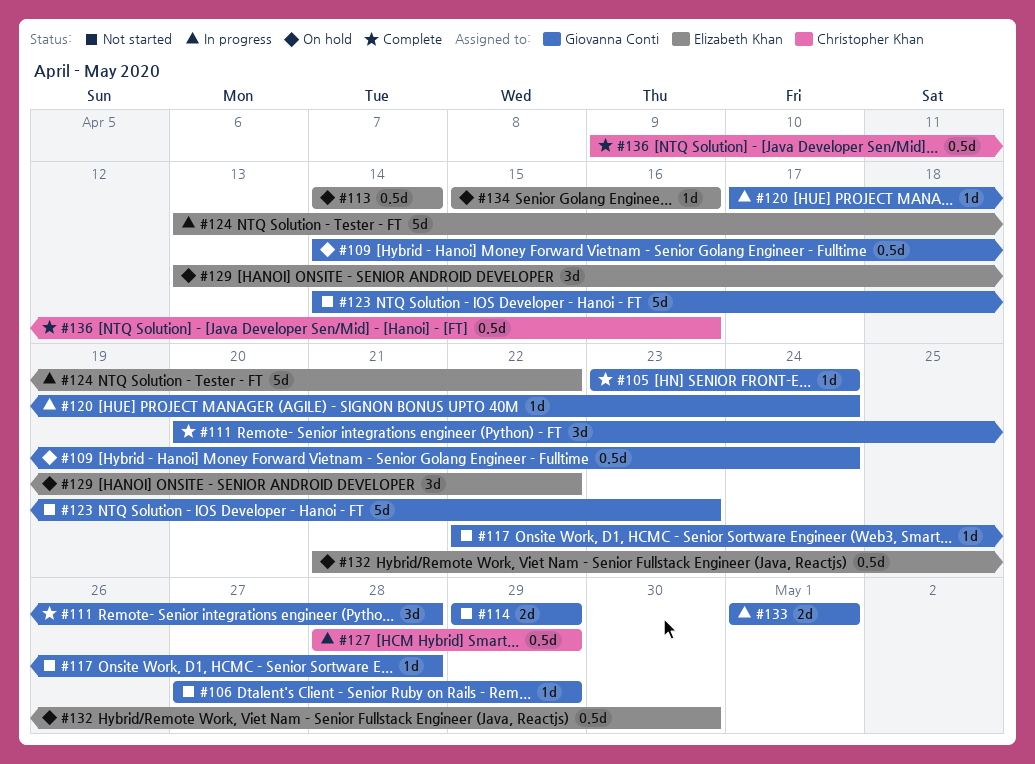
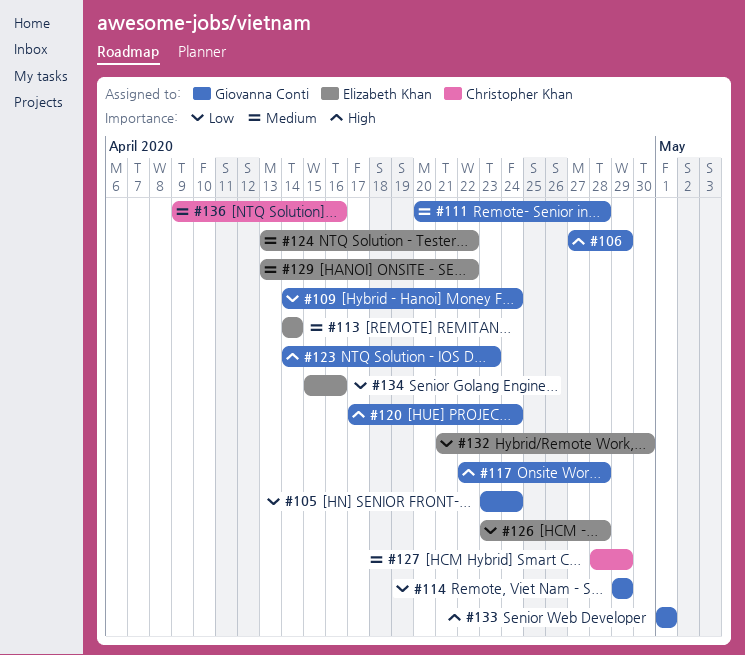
#126: none -> present

